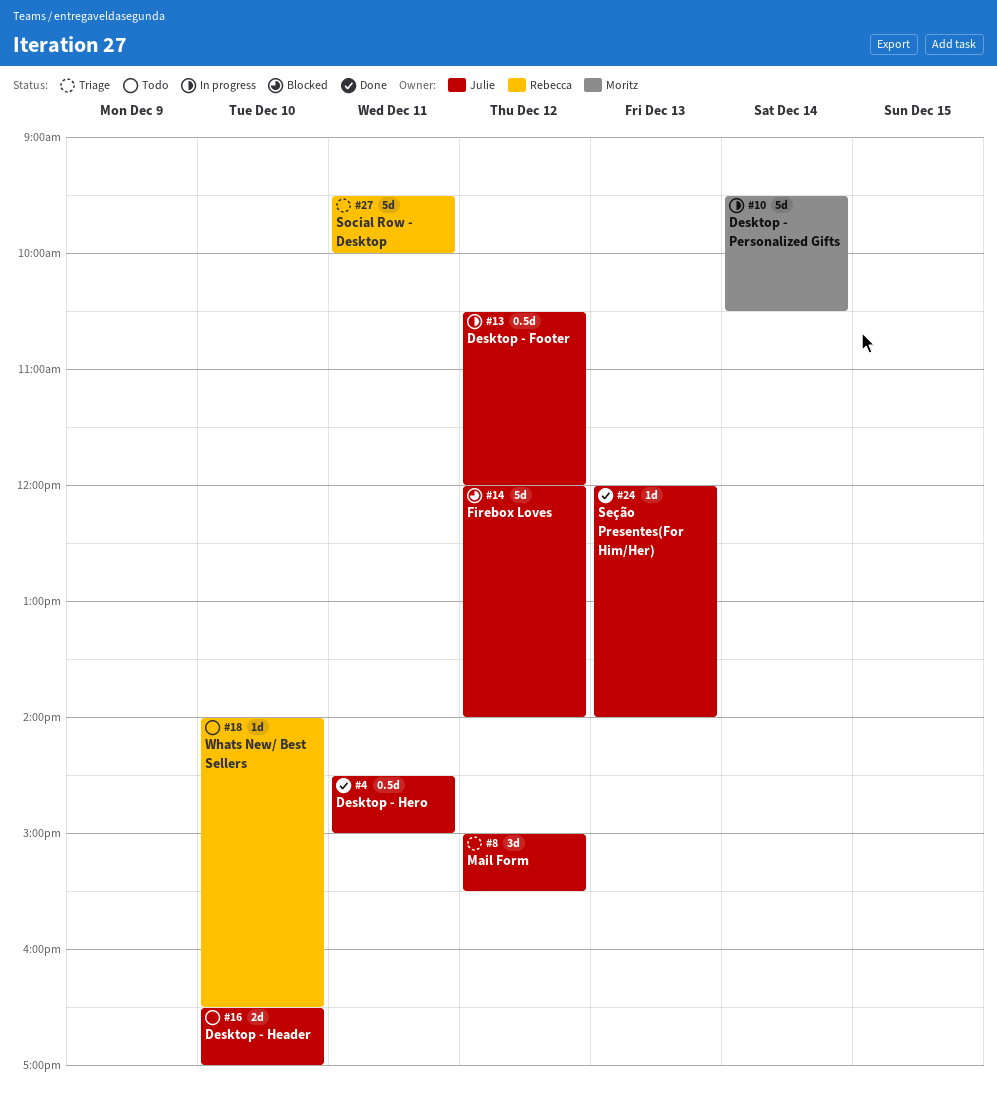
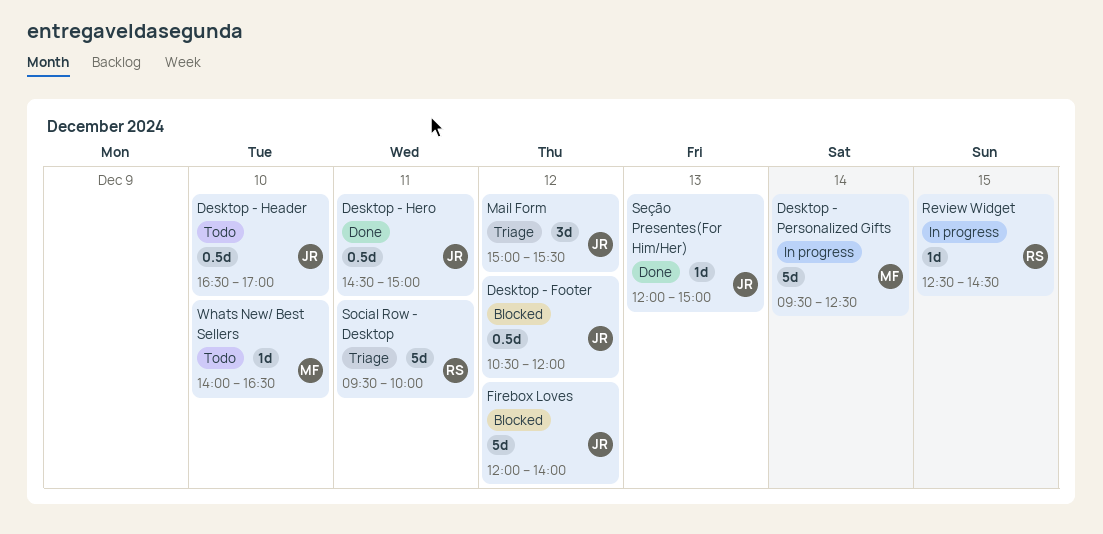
Desktop - Footer, status: In progress -> Blocked
Desktop - Header, estimate: 2d -> 0.5d
Desktop - Personalized Gifts, ends: 10:30 -> 12:30
Review Widget: none -> present
Seção Presentes(For Him/Her), ends: 14:00 -> 15:00
Whats New/ Best Sellers, owner: Rebecca -> Moritz

